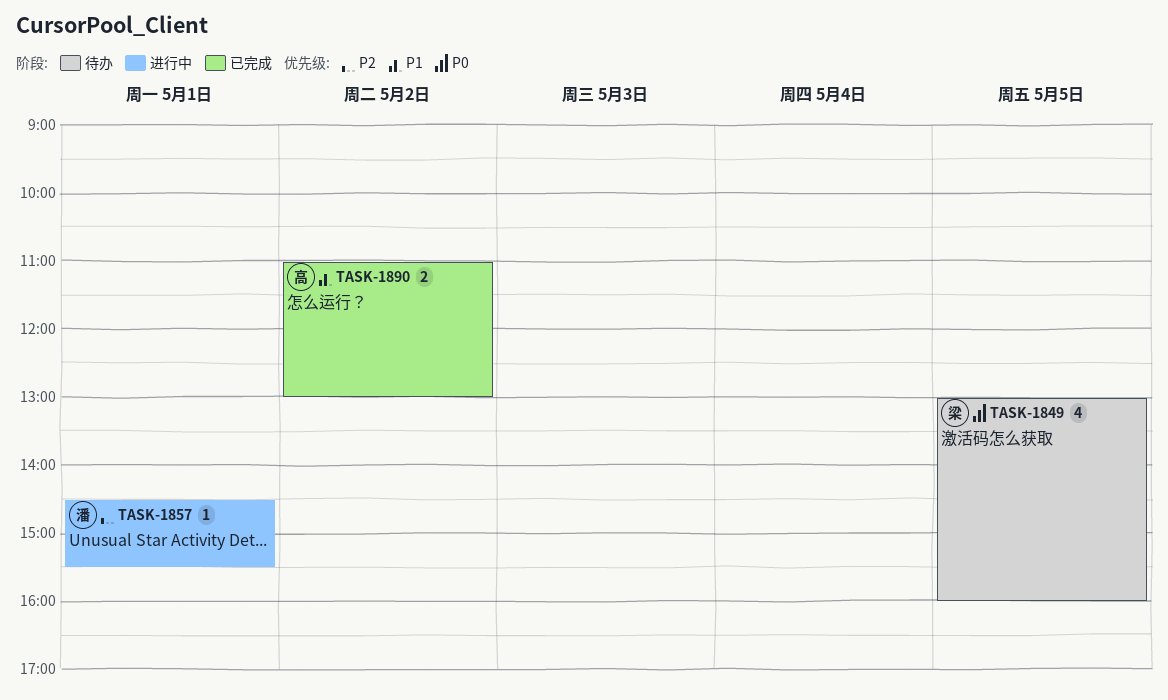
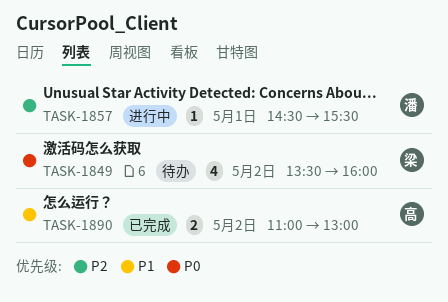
TASK-1849, day: May 5 -> May 2
TASK-1849, begins: 13:00 -> 13:30

